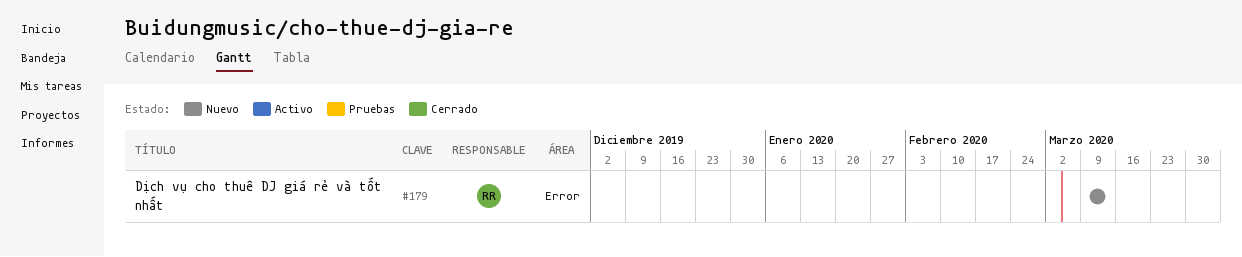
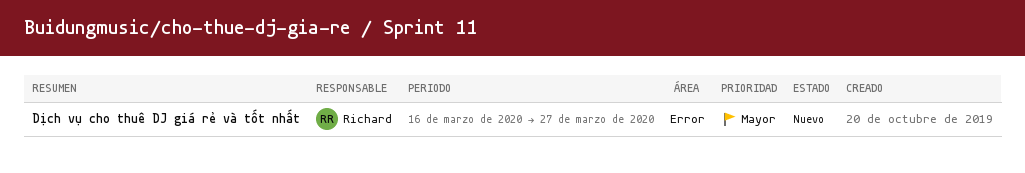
Dịch vụ cho thuê DJ giá rẻ và tốt nhất, start: Mar 9 -> Mar 16
Dịch vụ cho thuê DJ giá rẻ và tốt nhất, due: Mar 13 -> Mar 27

